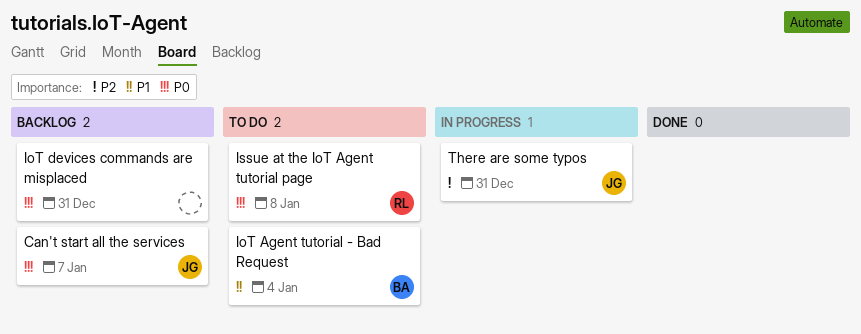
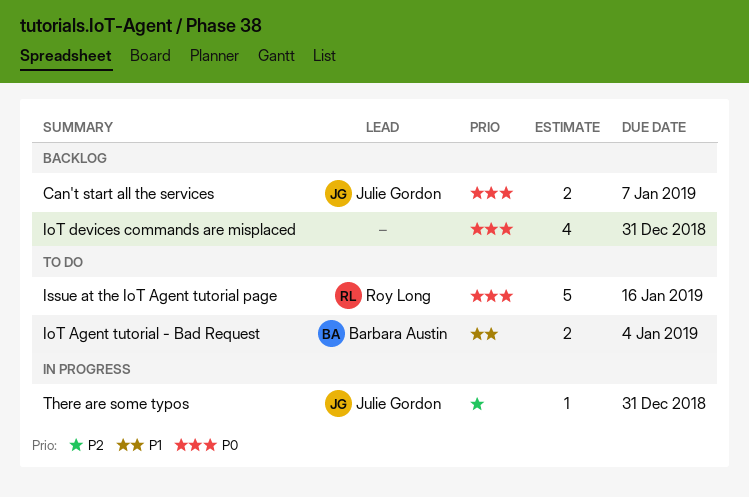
Issue at the IoT Agent tutorial page, due: Jan 8 -> Jan 16

